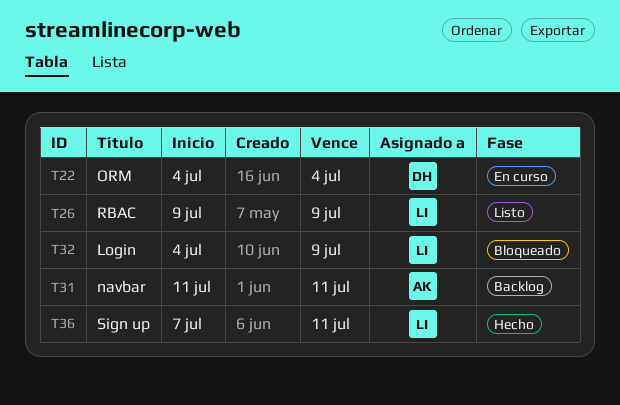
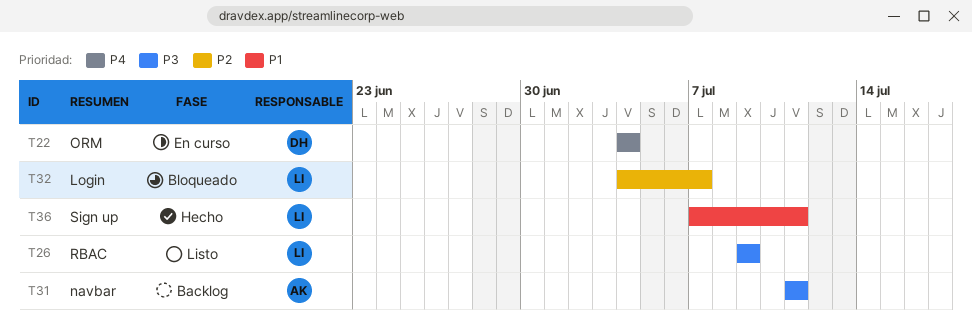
T32, due: Jul 9 -> Jul 7

